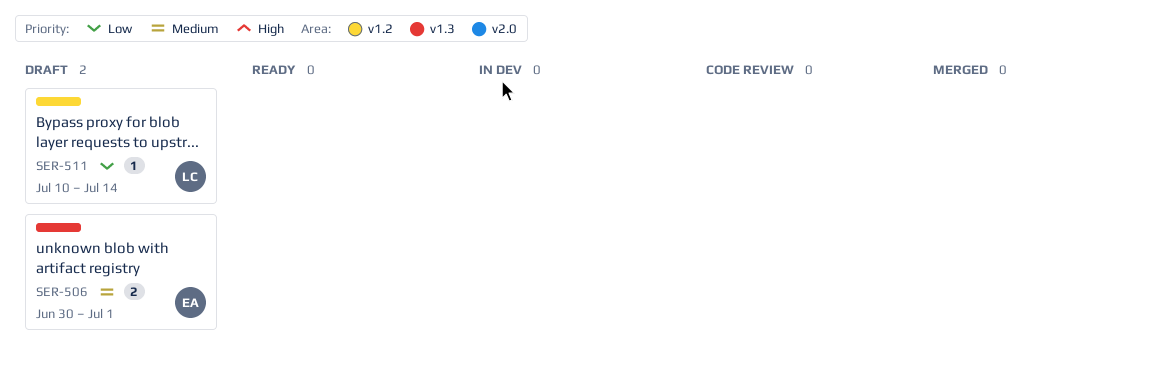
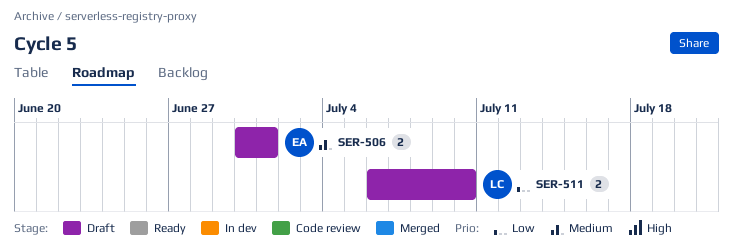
SER-511, estimate: 1 -> 2
SER-511, start: Jul 10 -> Jul 6
SER-511, due: Jul 14 -> Jul 10

